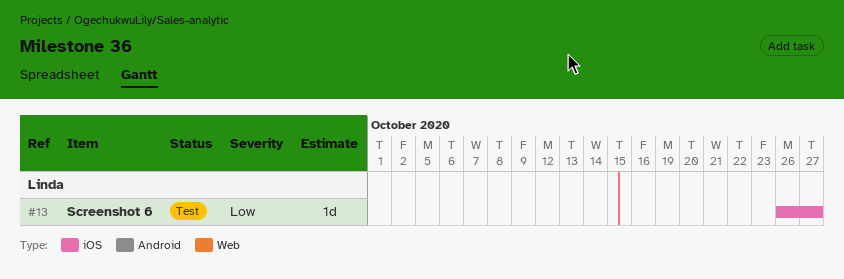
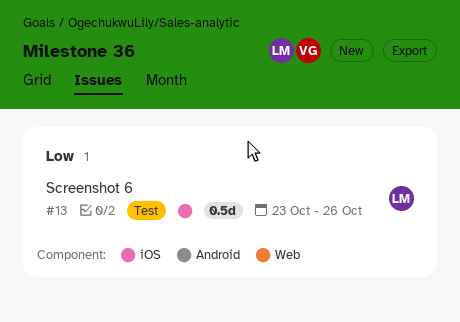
#13, estimate: 1d -> 0.5d
#13, start: Oct 26 -> Oct 23
#13, due: Oct 27 -> Oct 26

